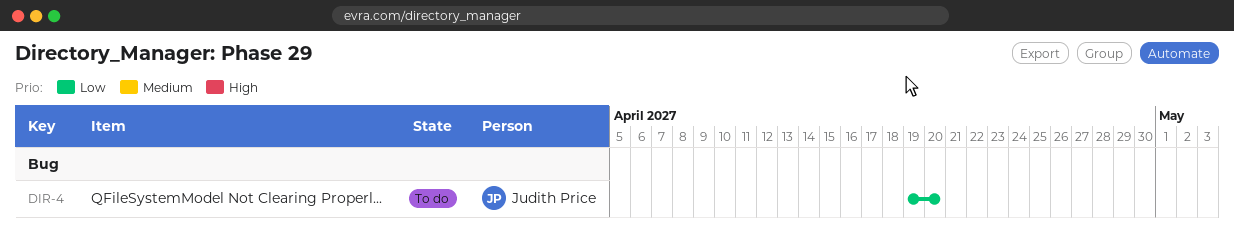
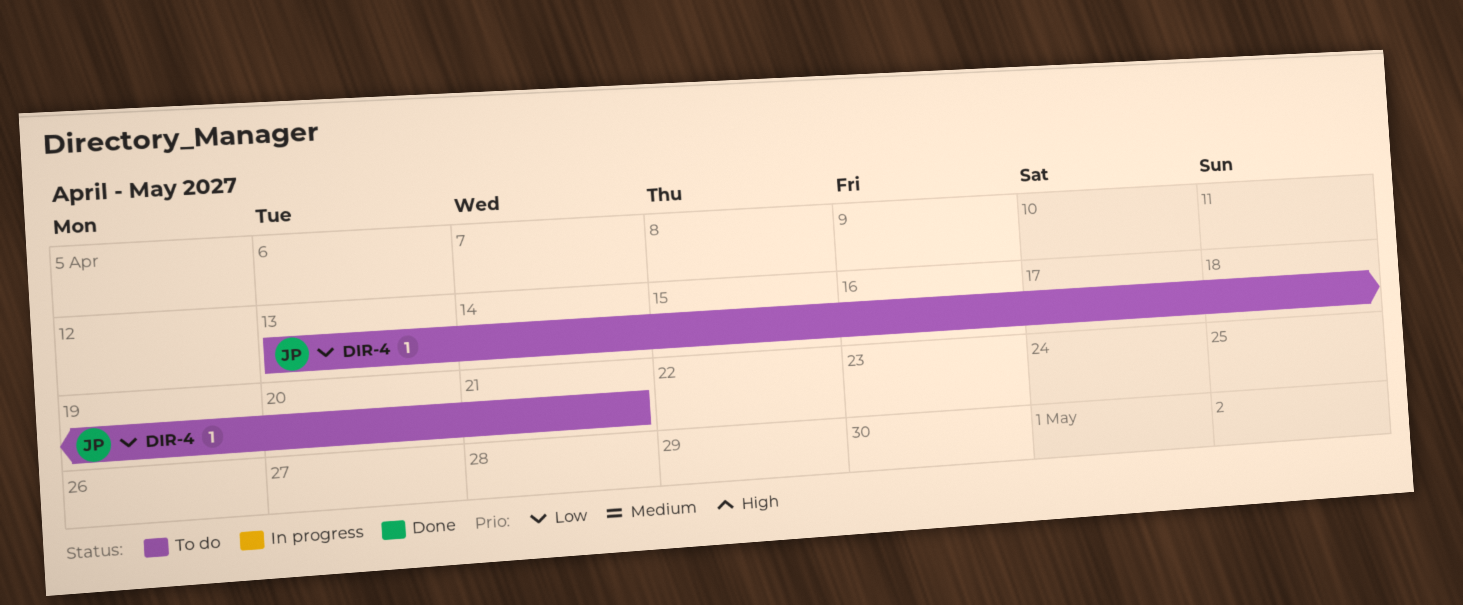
DIR-4, start: Apr 19 -> Apr 13
DIR-4, due: Apr 20 -> Apr 21

